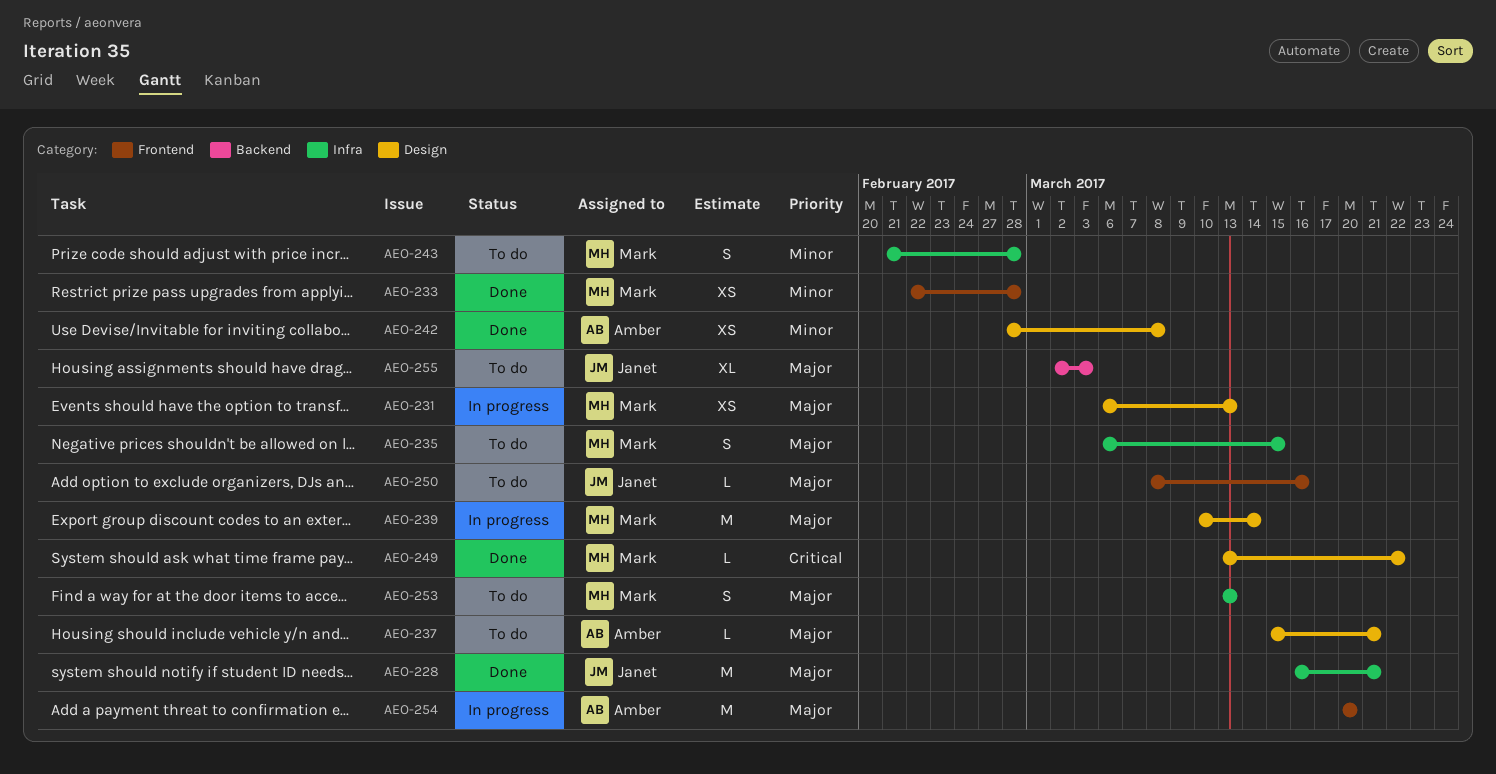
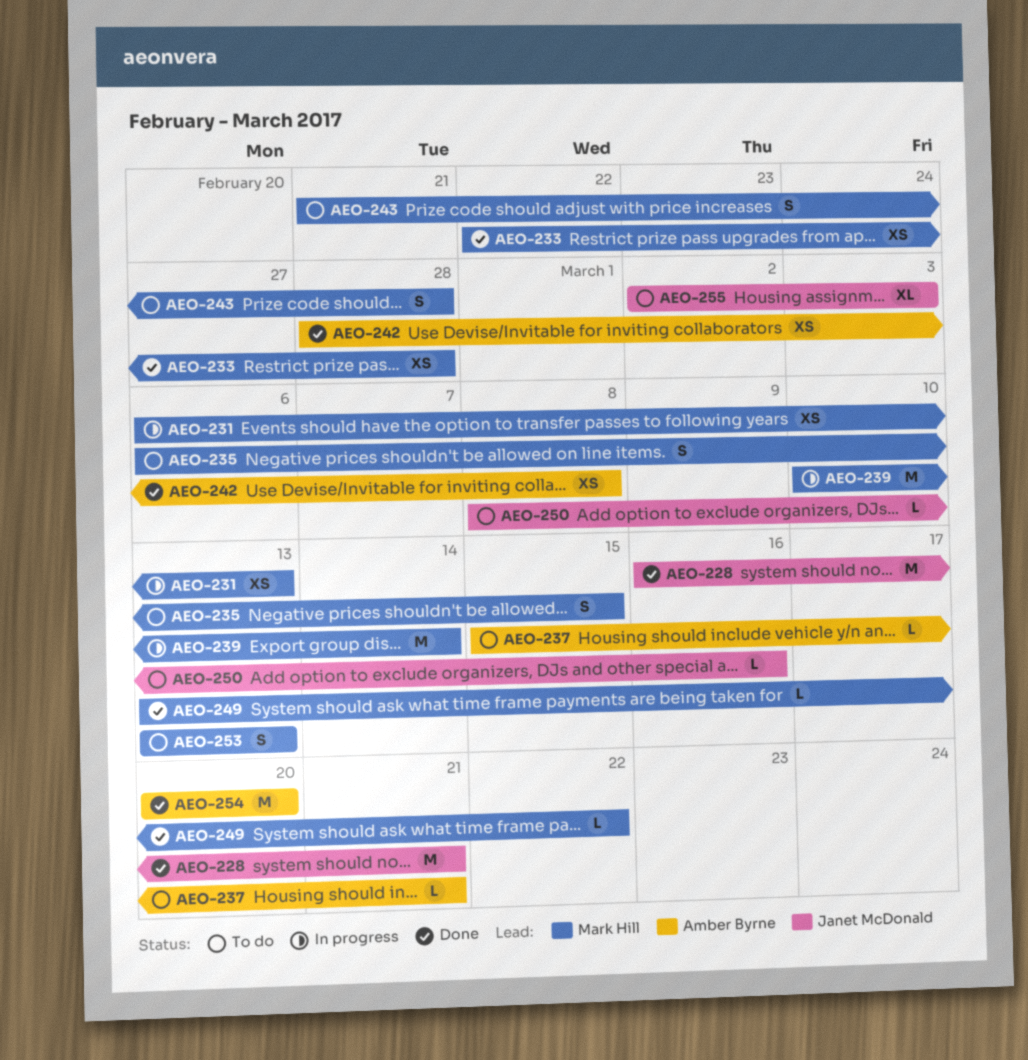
AEO-254, status: In progress -> Done

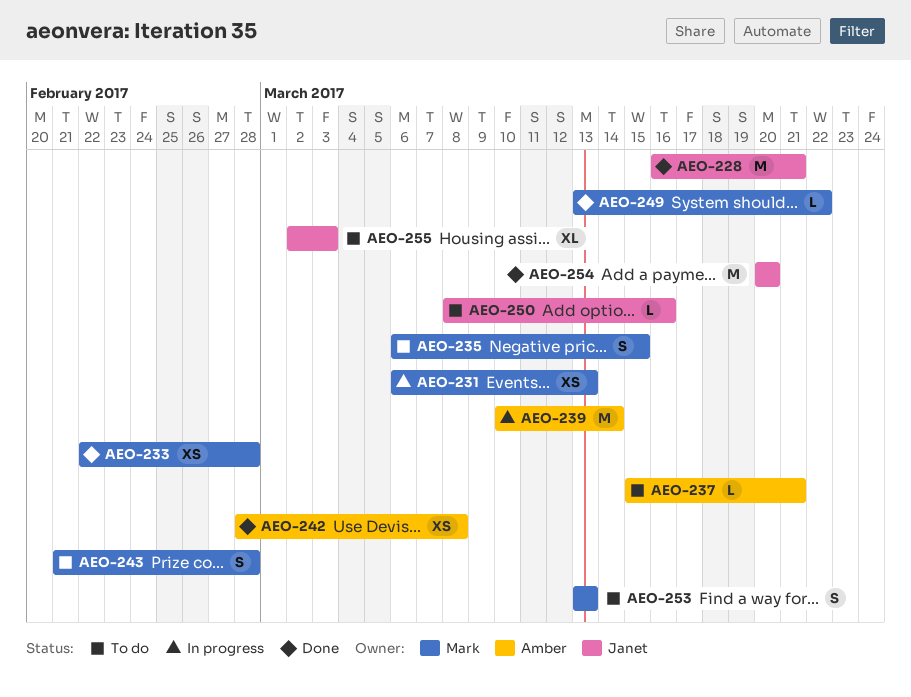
AEO-239, owner: Mark Hill -> Amber Byrne
AEO-254, owner: Amber Byrne -> Janet McDonald

